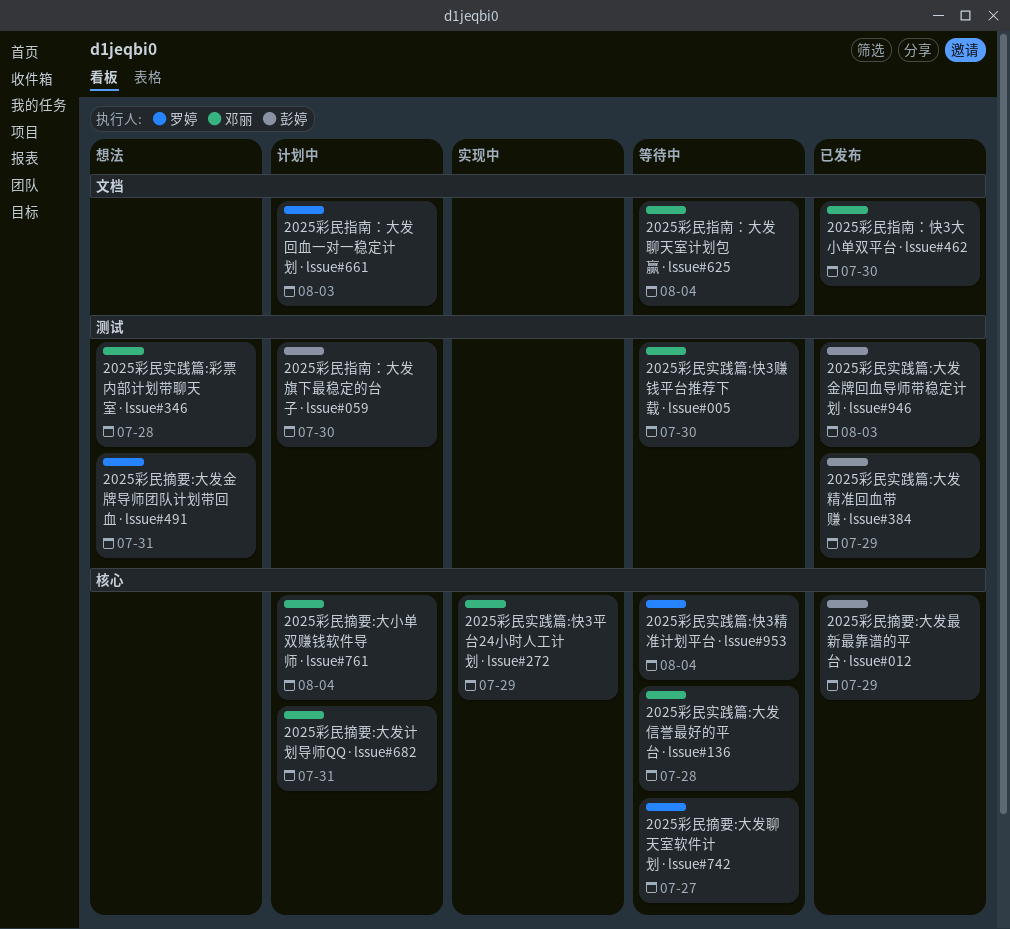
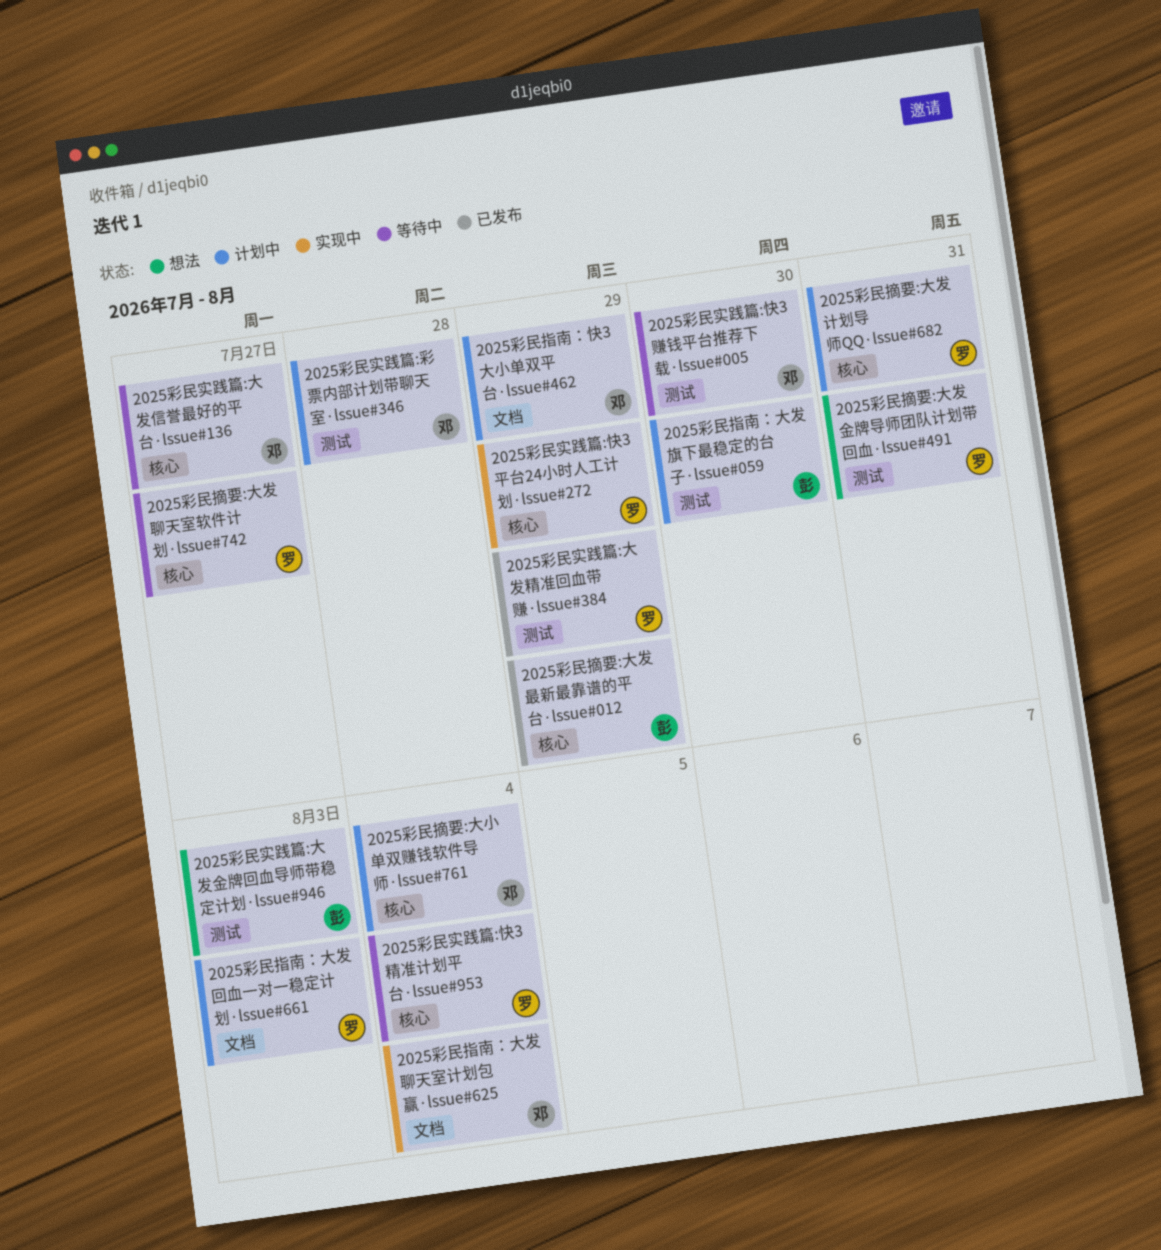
2025彩民实践篇:大发信誉最好的平台·lssue#136, due: Jul 28 -> Jul 27
2025彩民实践篇:大发精准回血带赚·lssue#384, owner: 彭婷 -> 罗婷
2025彩民实践篇:大发金牌回血导师带稳定计划·lssue#946, status: 已发布 -> 想法
2025彩民实践篇:彩票内部计划带聊天室·lssue#346, status: 想法 -> 计划中
2025彩民实践篇:快3平台24小时人工计划·lssue#272, owner: 邓丽 -> 罗婷
2025彩民指南：大发聊天室计划包赢·lssue#625, status: 等待中 -> 实现中
2025彩民指南：快3大小单双平台·lssue#462, status: 已发布 -> 计划中
2025彩民指南：快3大小单双平台·lssue#462, due: Jul 30 -> Jul 29
2025彩民摘要:大发计划导师QQ·lssue#682, owner: 邓丽 -> 罗婷

